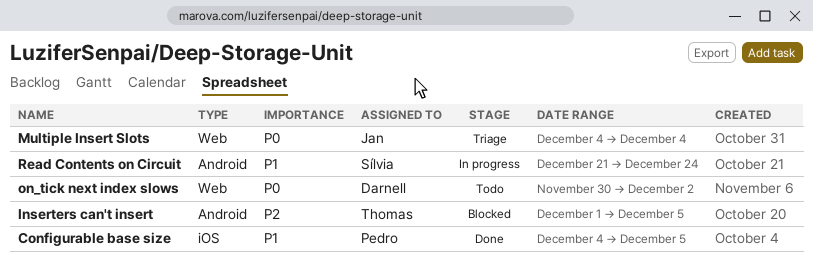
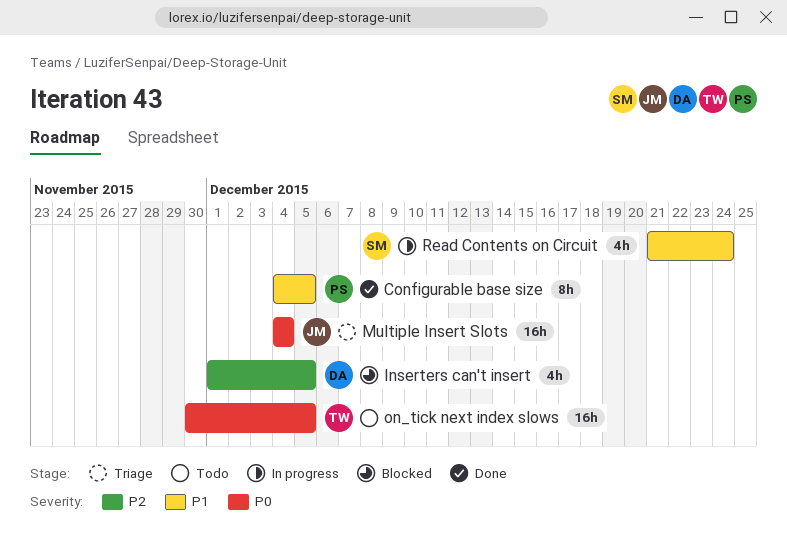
Inserters can't insert, owner: Thomas -> Darnell
on_tick next index slows, owner: Darnell -> Thomas
on_tick next index slows, due: Dec 2 -> Dec 5

